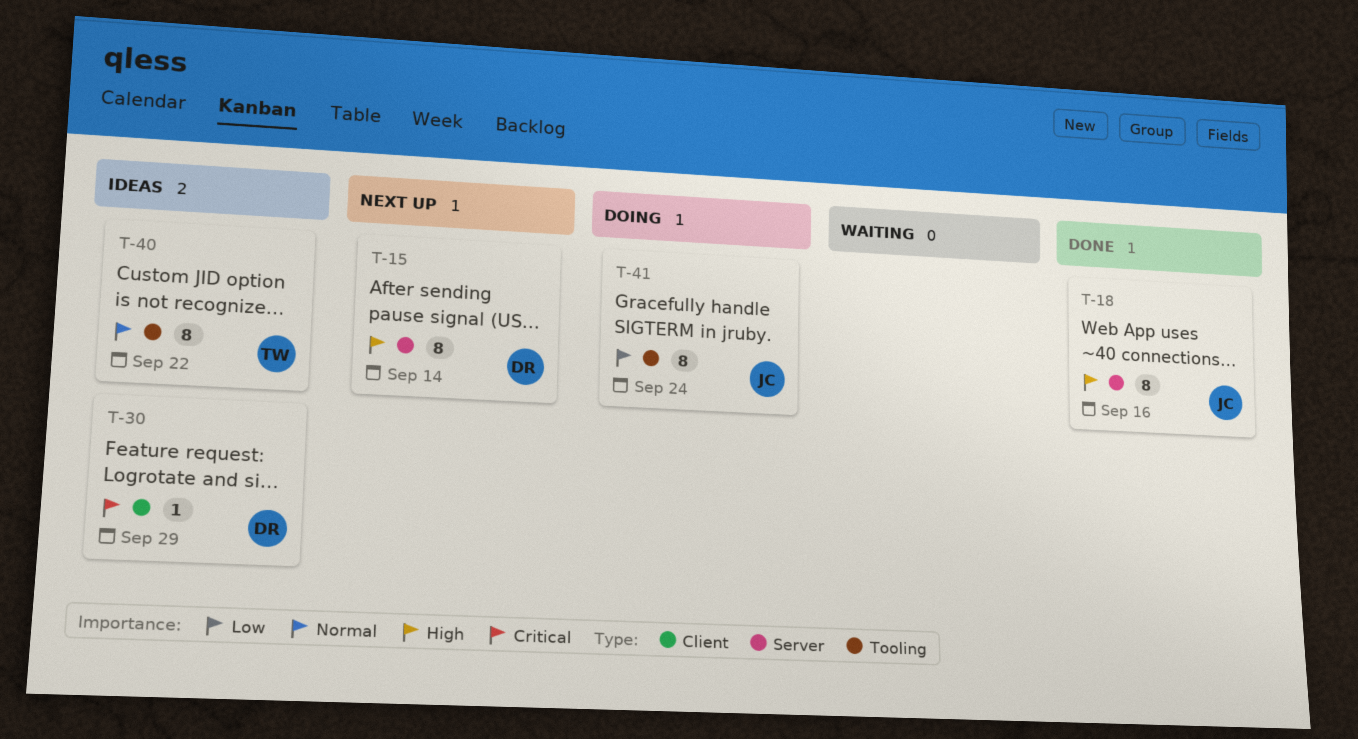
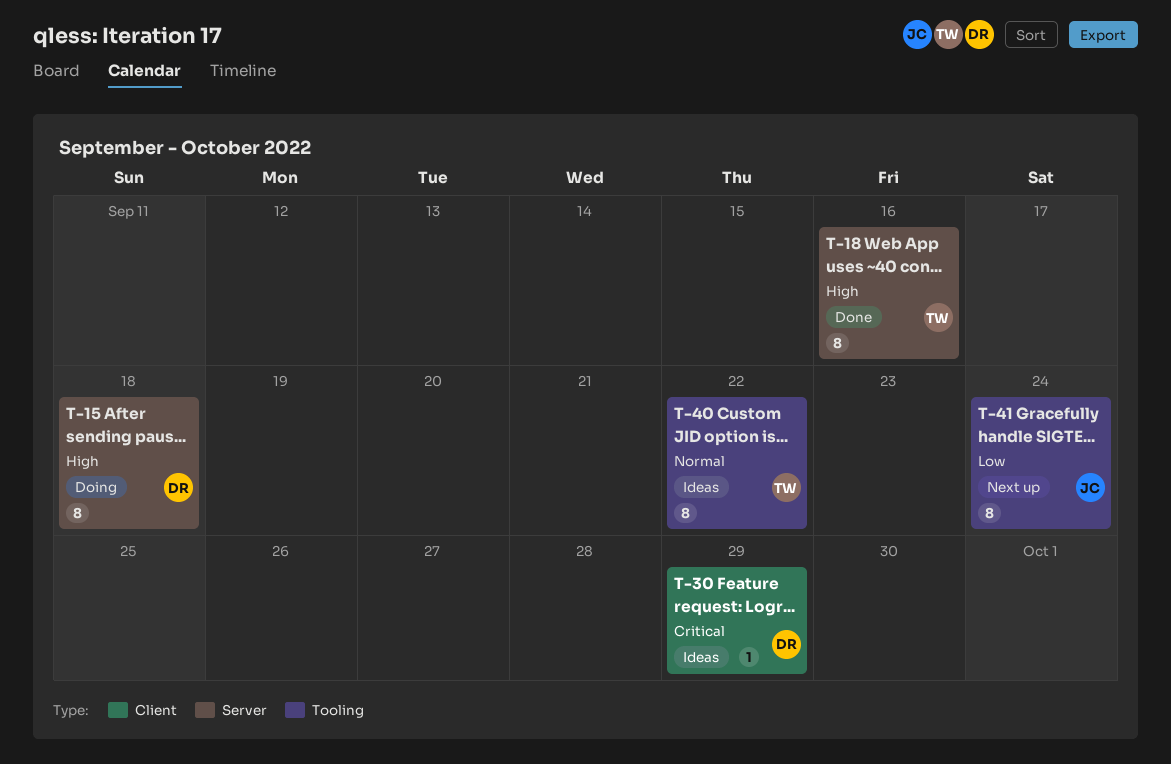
T-15, status: Next up -> Doing
T-15, due: Sep 14 -> Sep 18
T-18, owner: JC -> TW
T-41, status: Doing -> Next up

